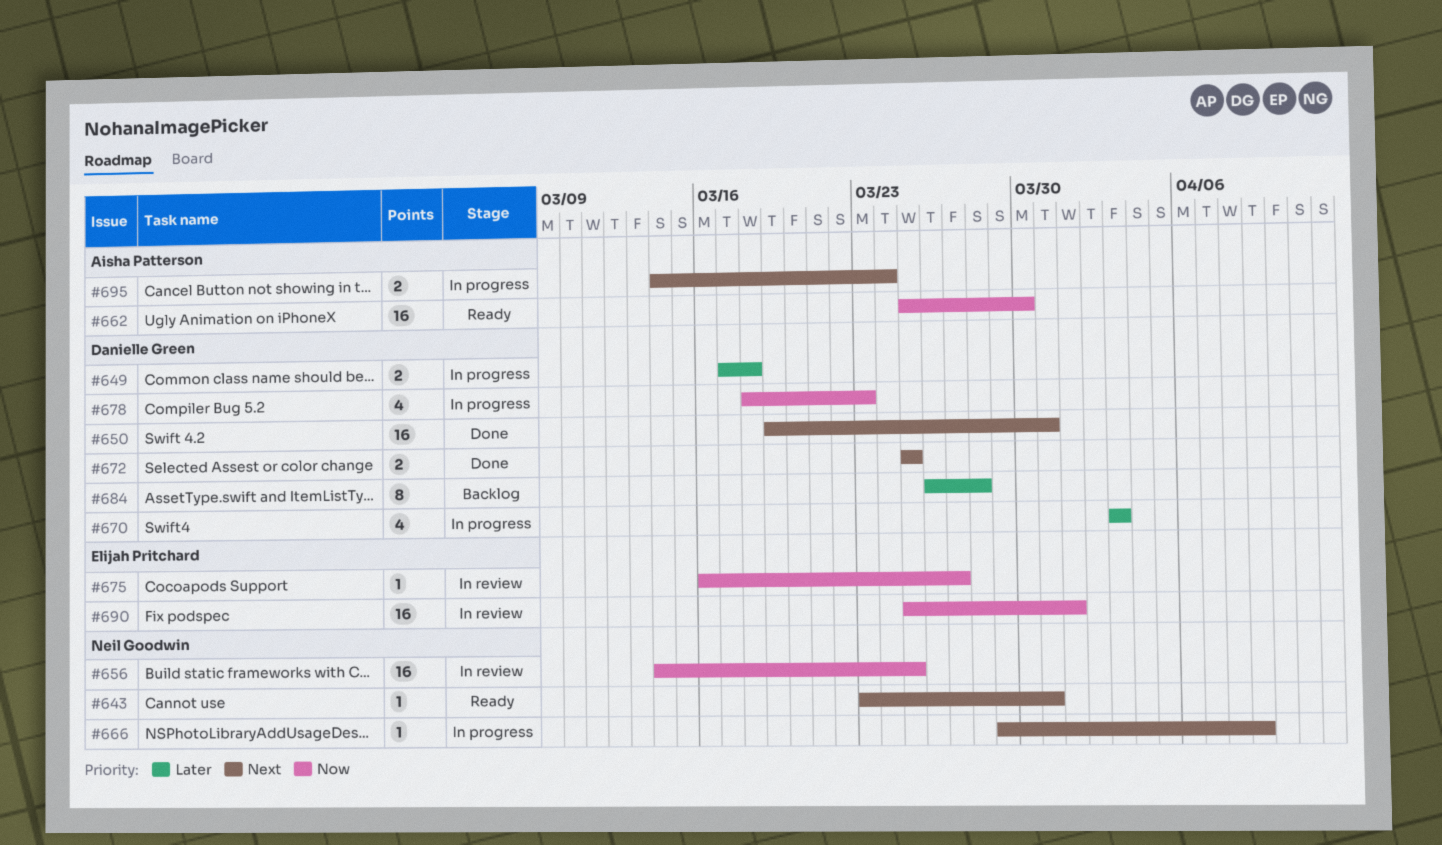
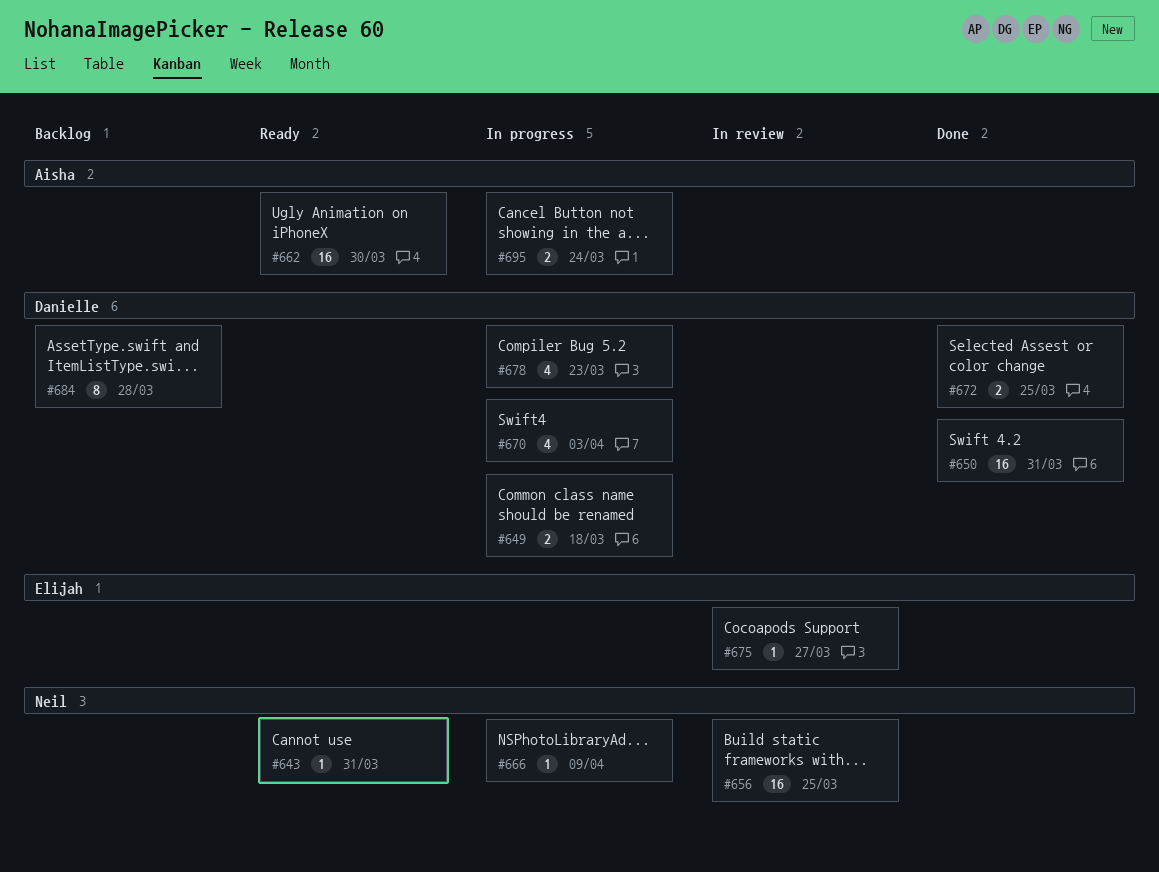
#690: present -> none

